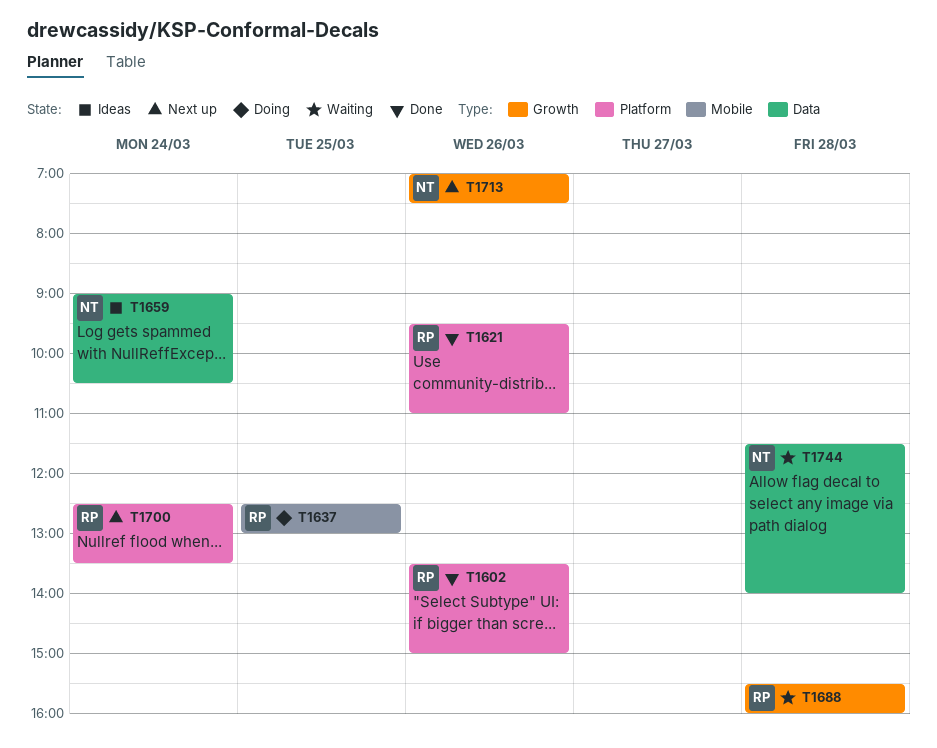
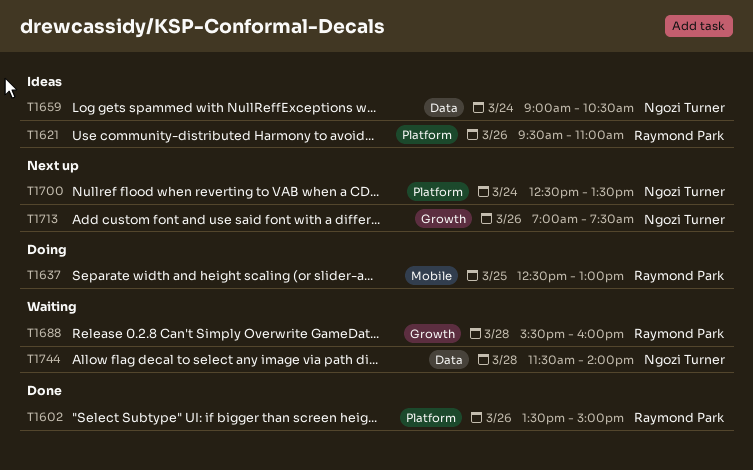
T1621, status: Done -> Ideas
T1700, owner: Raymond Park -> Ngozi Turner

